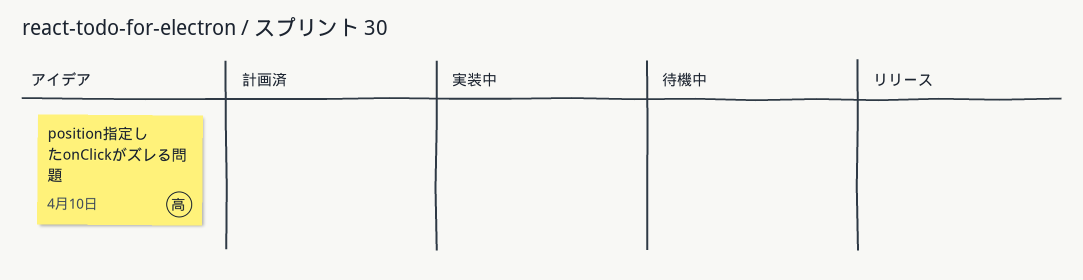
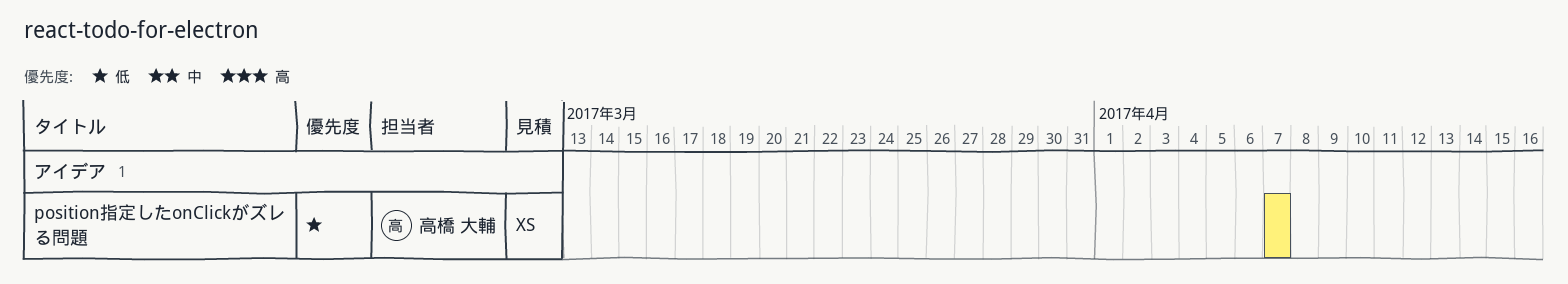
position指定したonClickがズレる問題, due: Apr 10 -> Apr 7

